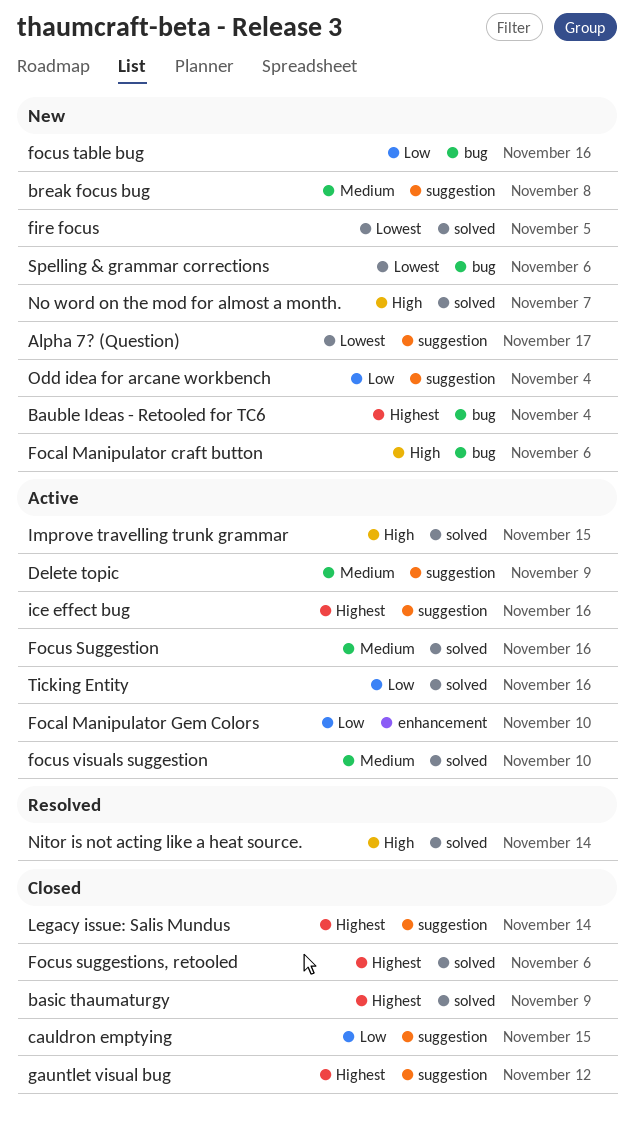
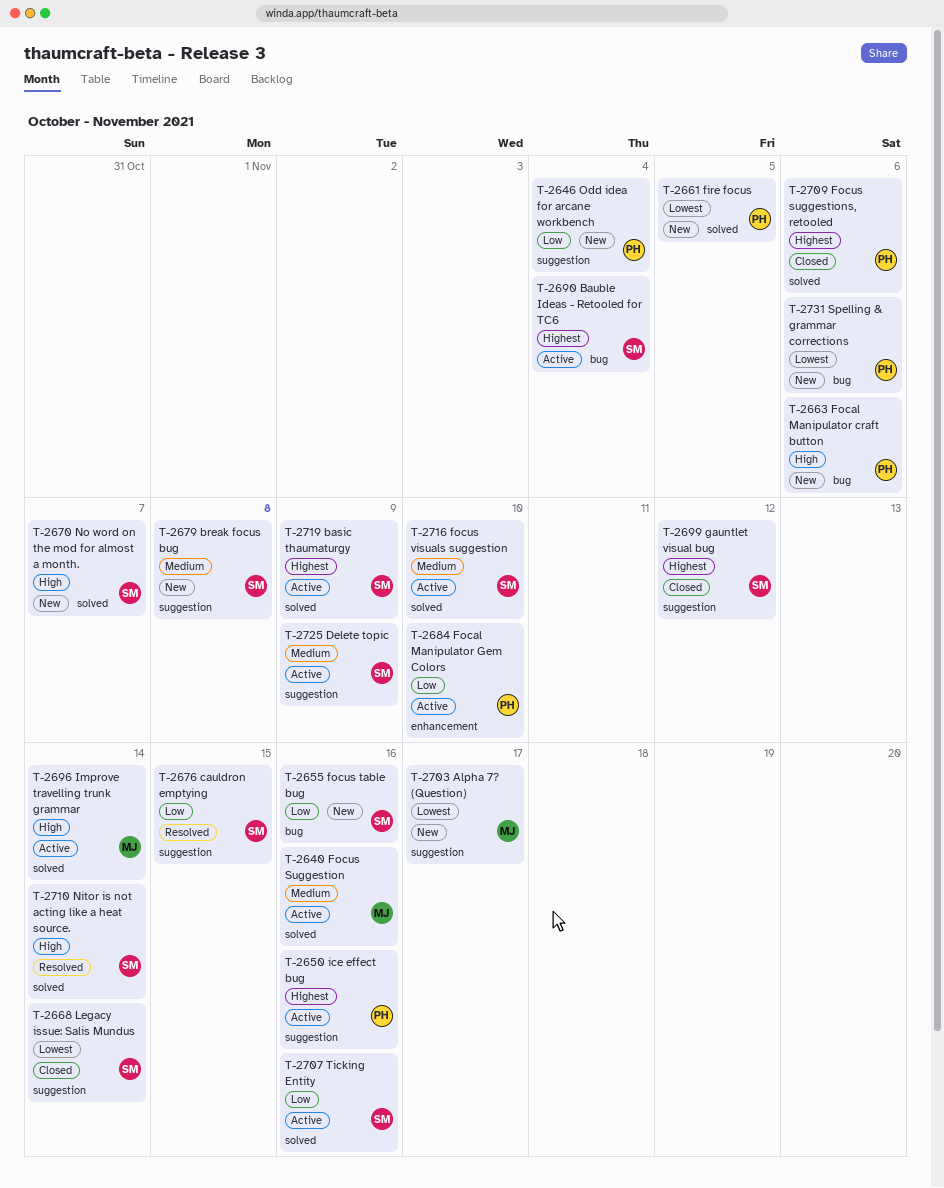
basic thaumaturgy, status: Closed -> Active
Bauble Ideas - Retooled for TC6, status: New -> Active
cauldron emptying, status: Closed -> Resolved
Improve travelling trunk grammar, due: Nov 15 -> Nov 14
Legacy issue: Salis Mundus, priority: Highest -> Lowest

